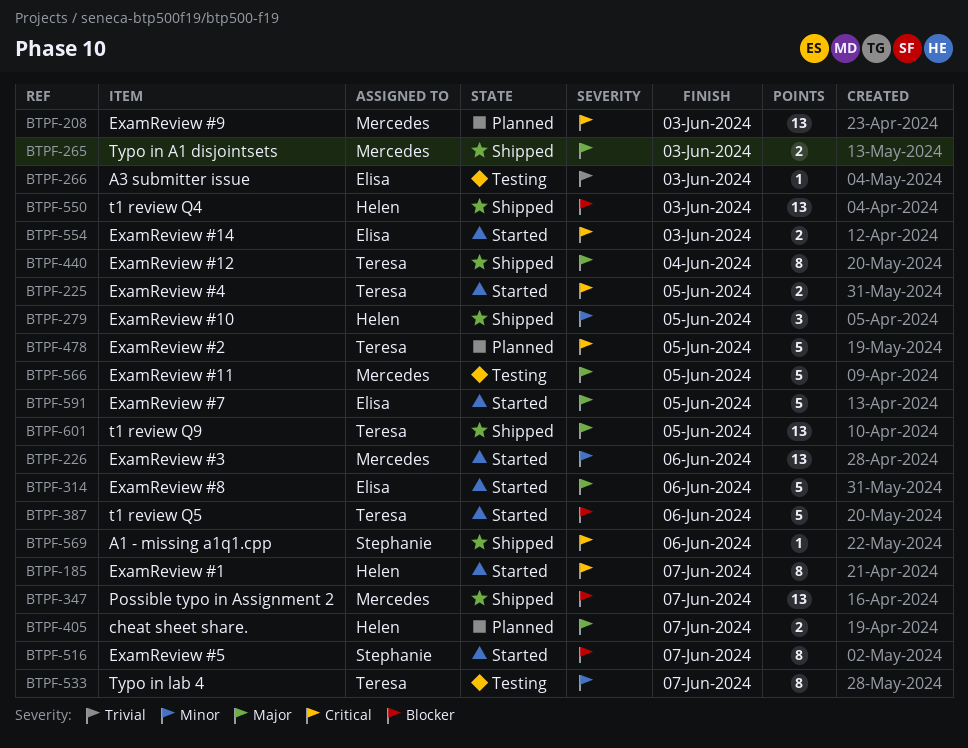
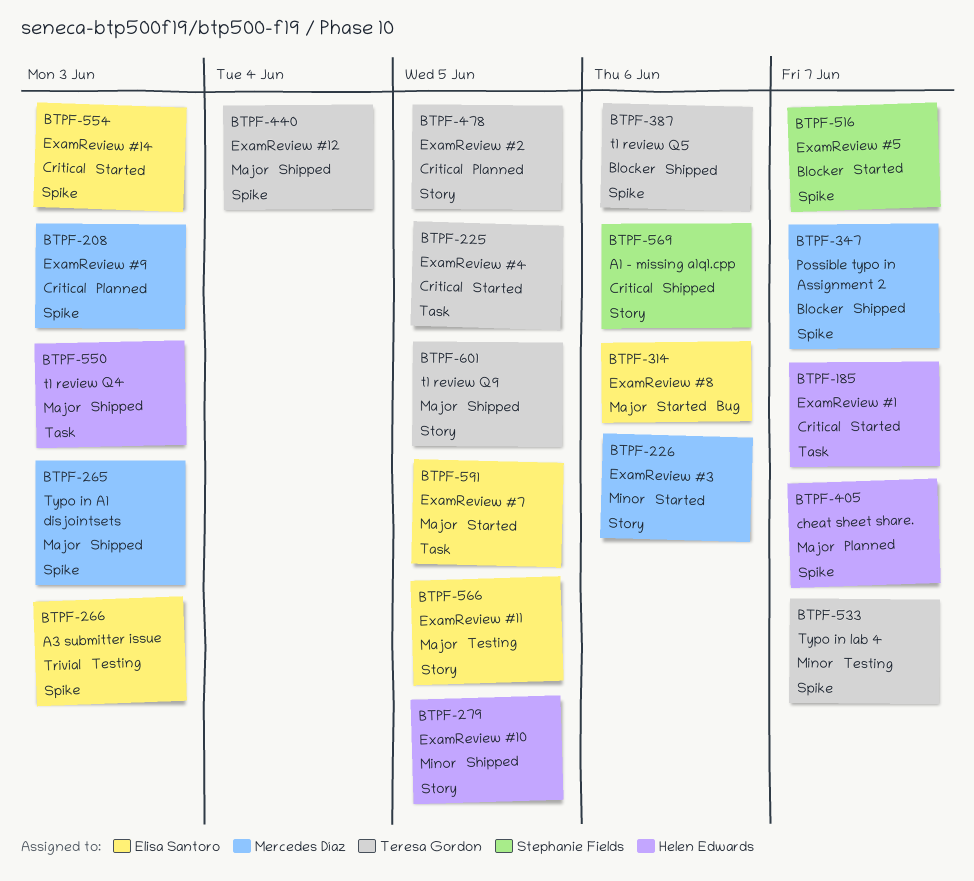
BTPF-387, status: Started -> Shipped
BTPF-550, priority: Blocker -> Major
BTPF-566, owner: Mercedes Díaz -> Elisa Santoro

